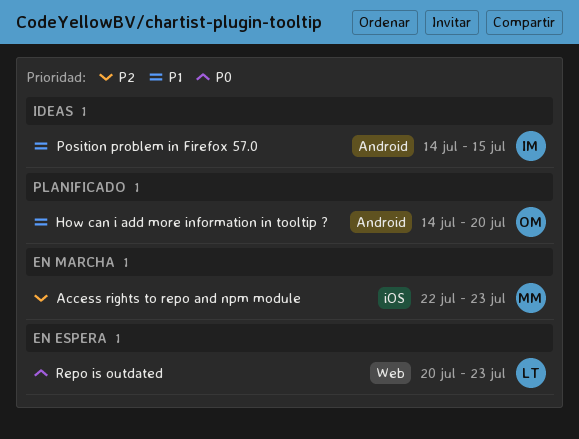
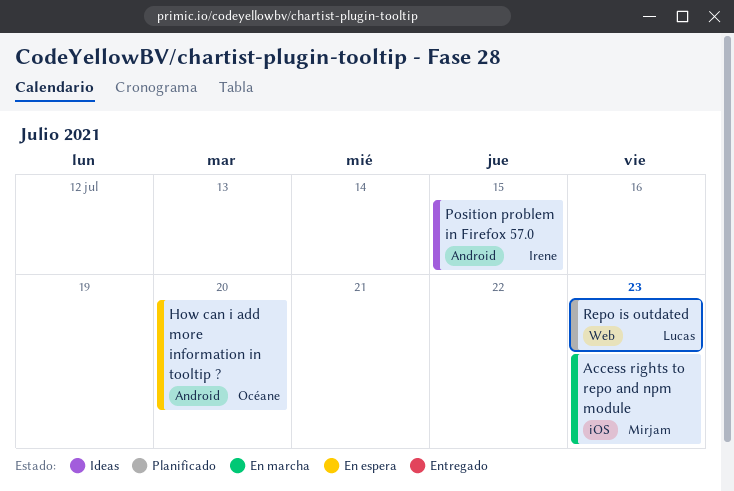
How can i add more information in tooltip ?, status: Planificado -> En espera
Repo is outdated, status: En espera -> Planificado

